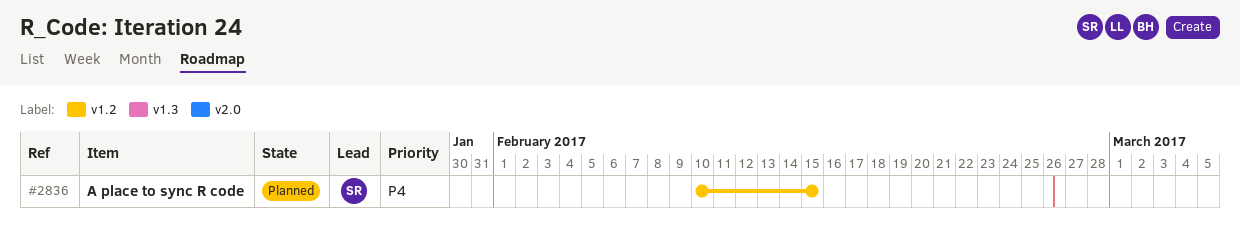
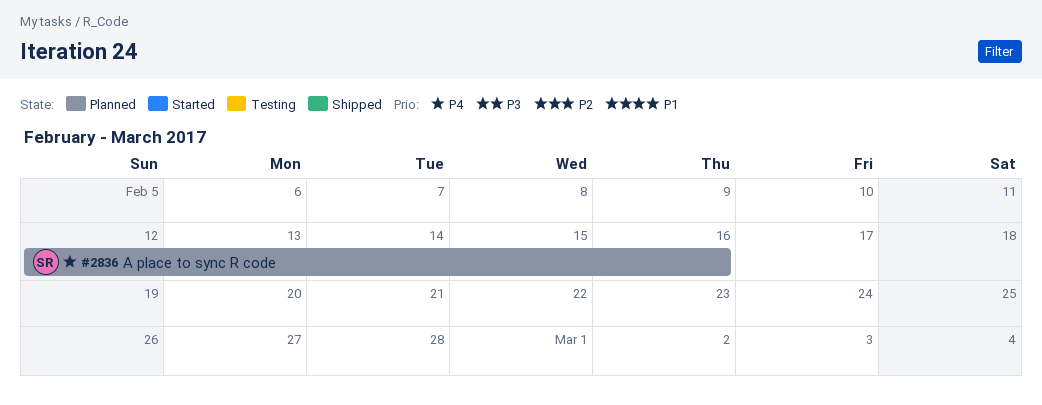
#2836, start: Feb 10 -> Feb 12
#2836, due: Feb 15 -> Feb 16

